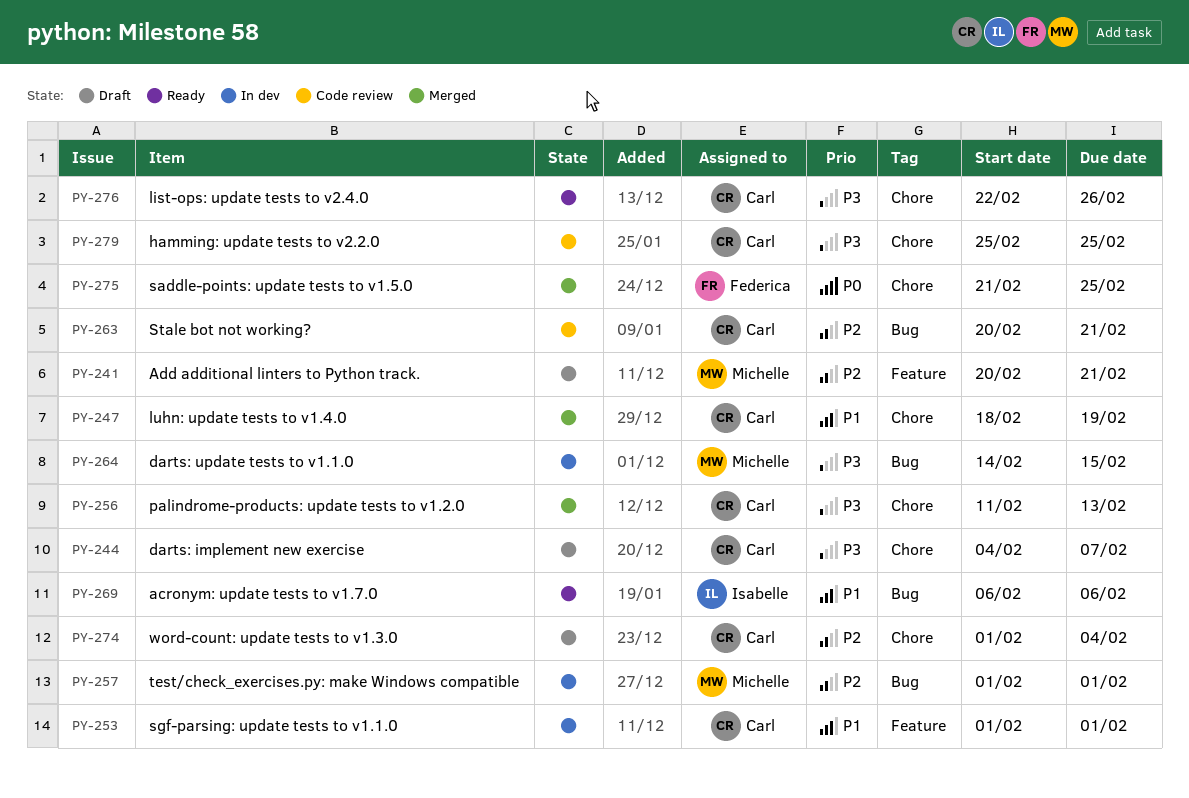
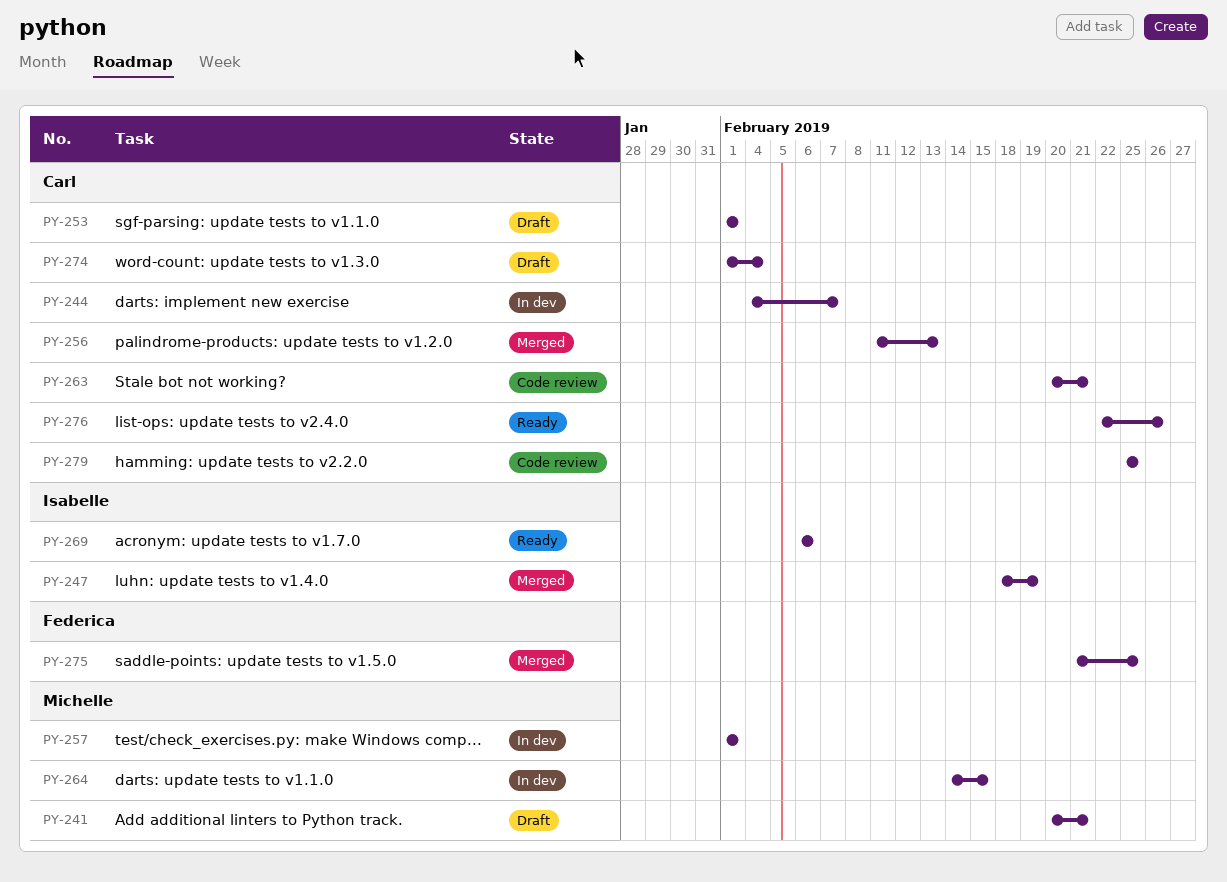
PY-244, status: Draft -> In dev
PY-247, owner: Carl -> Isabelle
PY-253, status: In dev -> Draft

